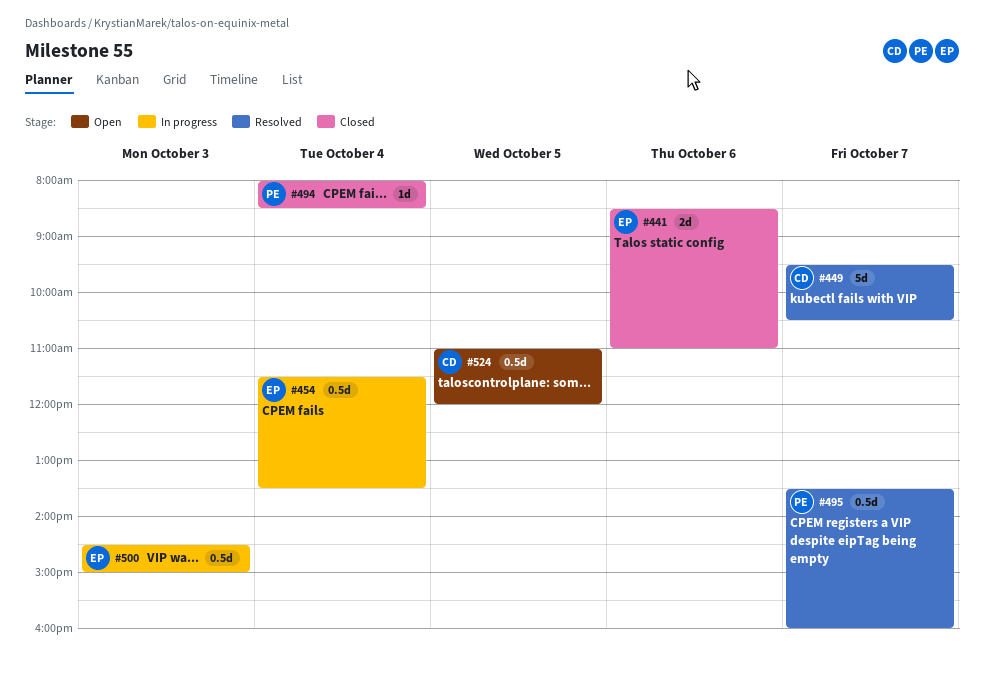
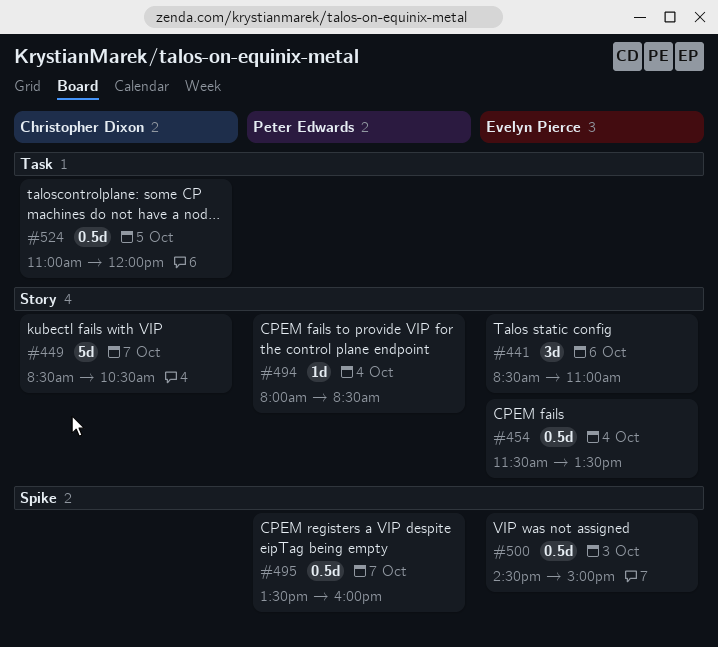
#441, estimate: 2d -> 3d
#449, begins: 09:30 -> 08:30

